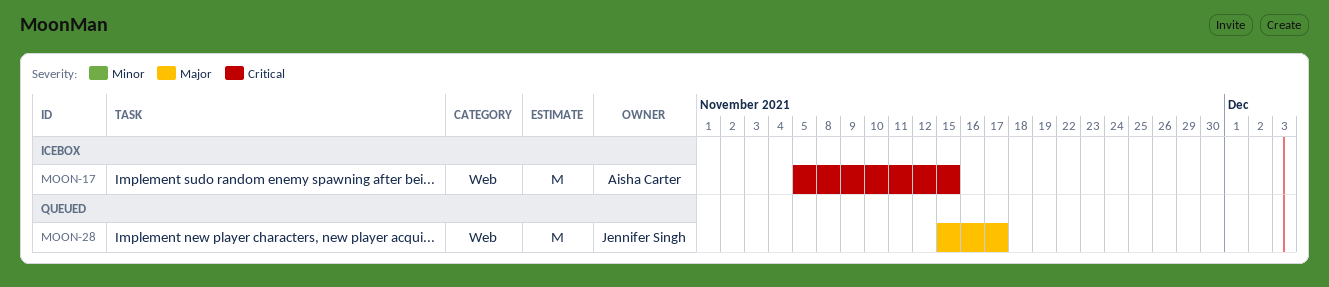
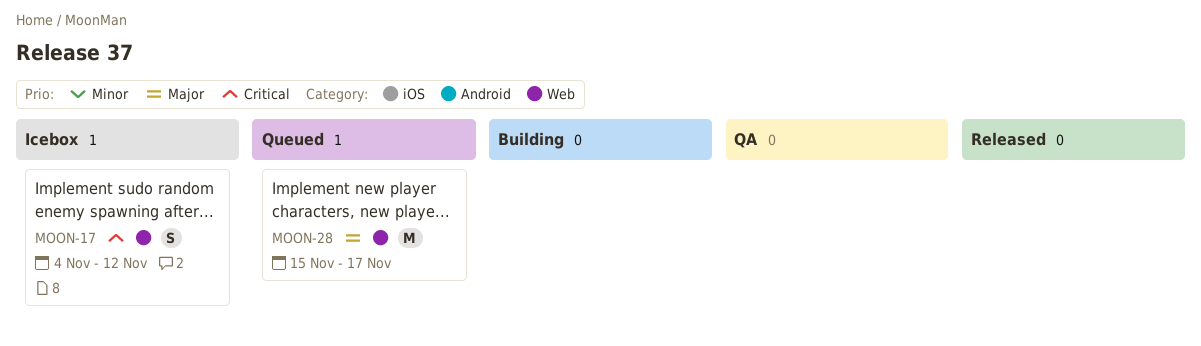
MOON-17, estimate: M -> S
MOON-17, start: Nov 5 -> Nov 4
MOON-17, due: Nov 15 -> Nov 12

